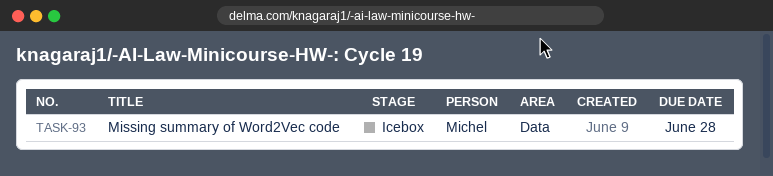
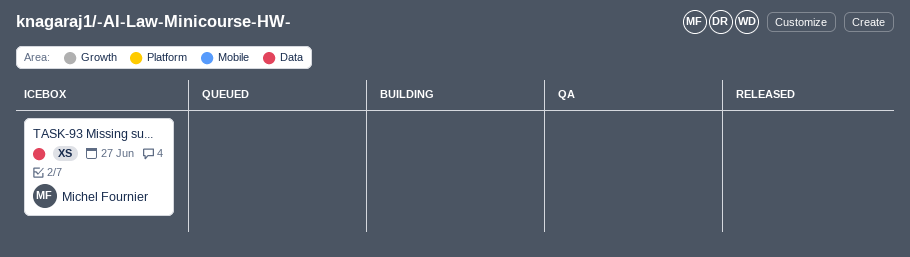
TASK-93, due: Jun 28 -> Jun 27

